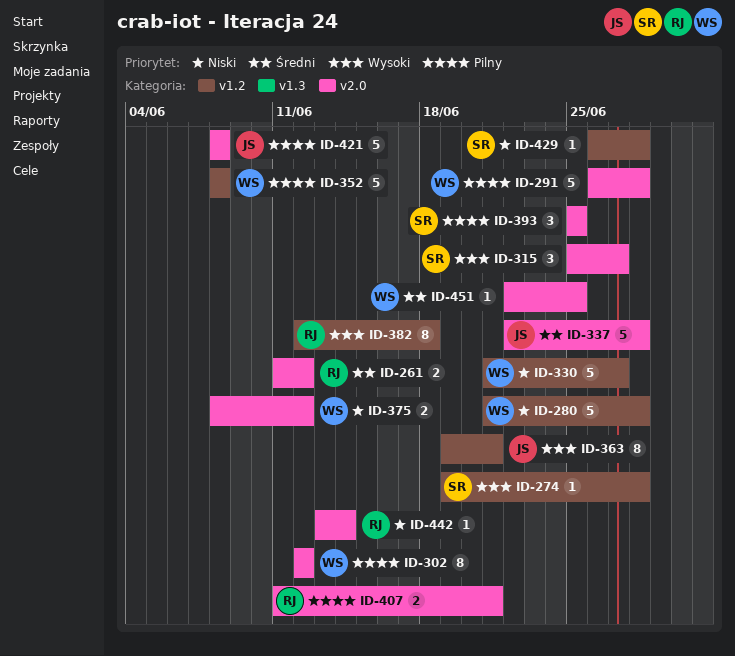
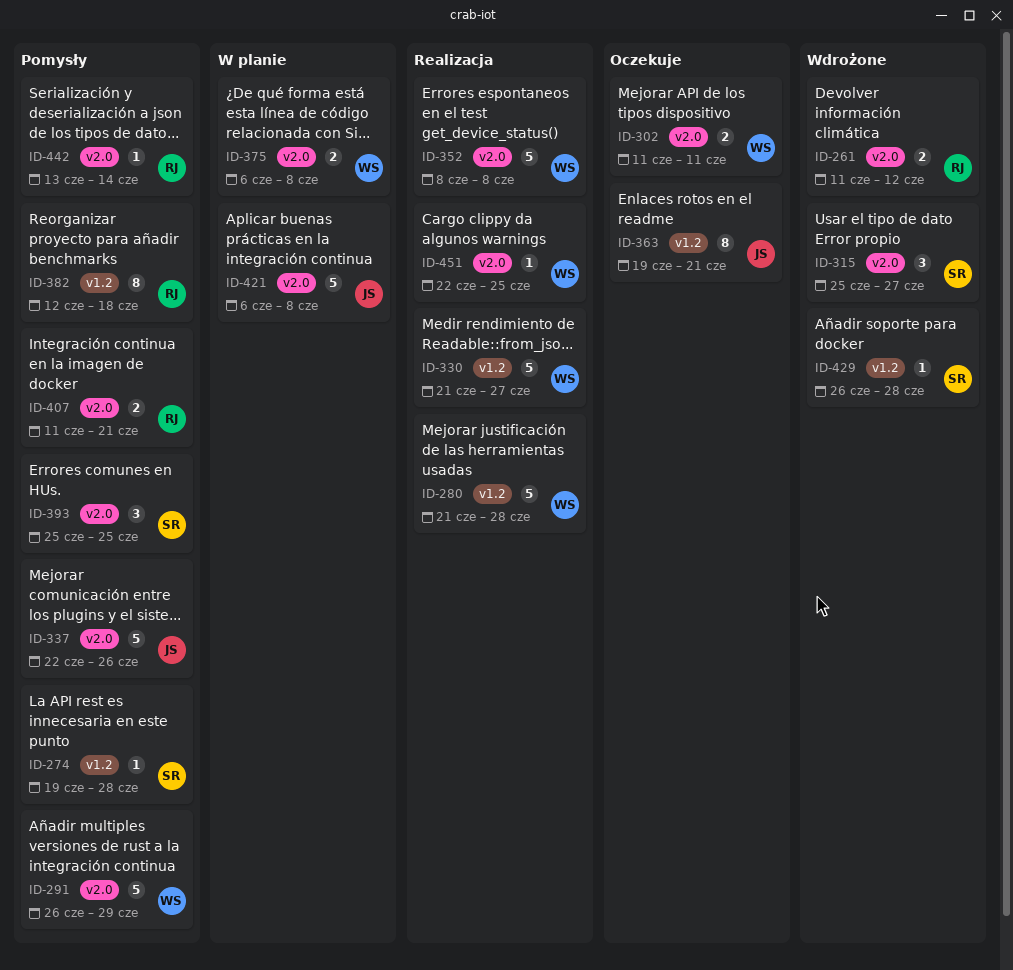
ID-291, due: Jun 28 -> Jun 29
ID-302, estimate: 8 -> 2
ID-302, start: Jun 12 -> Jun 11
ID-302, due: Jun 12 -> Jun 11
ID-337, due: Jun 28 -> Jun 26
ID-352, label: v1.2 -> v2.0
ID-375, start: Jun 8 -> Jun 6
ID-375, due: Jun 12 -> Jun 8
ID-421, start: Jun 8 -> Jun 6

